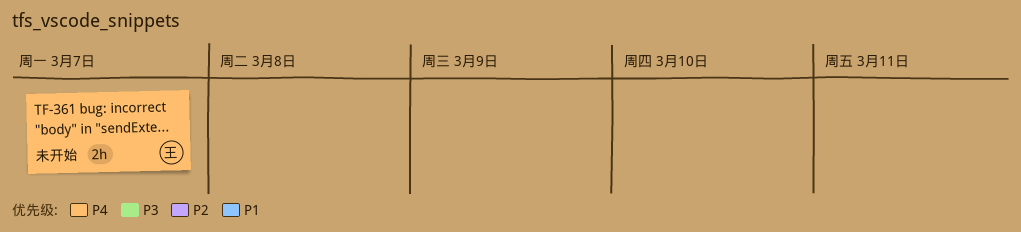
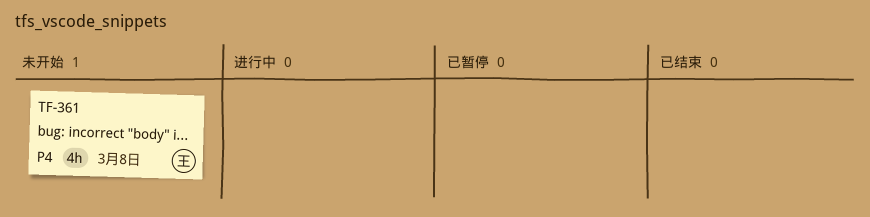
TF-361, estimate: 2h -> 4h
TF-361, due: Mar 7 -> Mar 8

